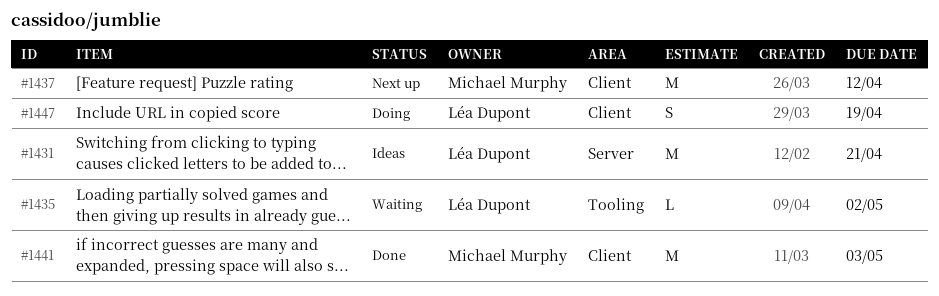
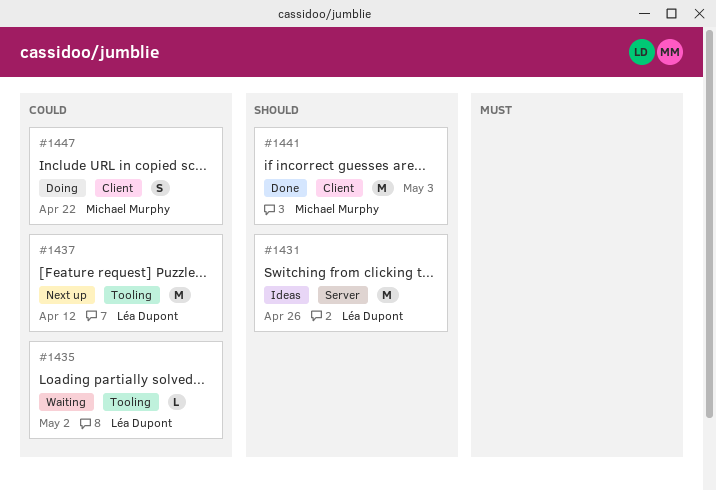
#1431, due: Apr 21 -> Apr 26
#1437, owner: Michael Murphy -> Léa Dupont
#1437, label: Client -> Tooling
#1447, owner: Léa Dupont -> Michael Murphy
#1447, due: Apr 19 -> Apr 22

